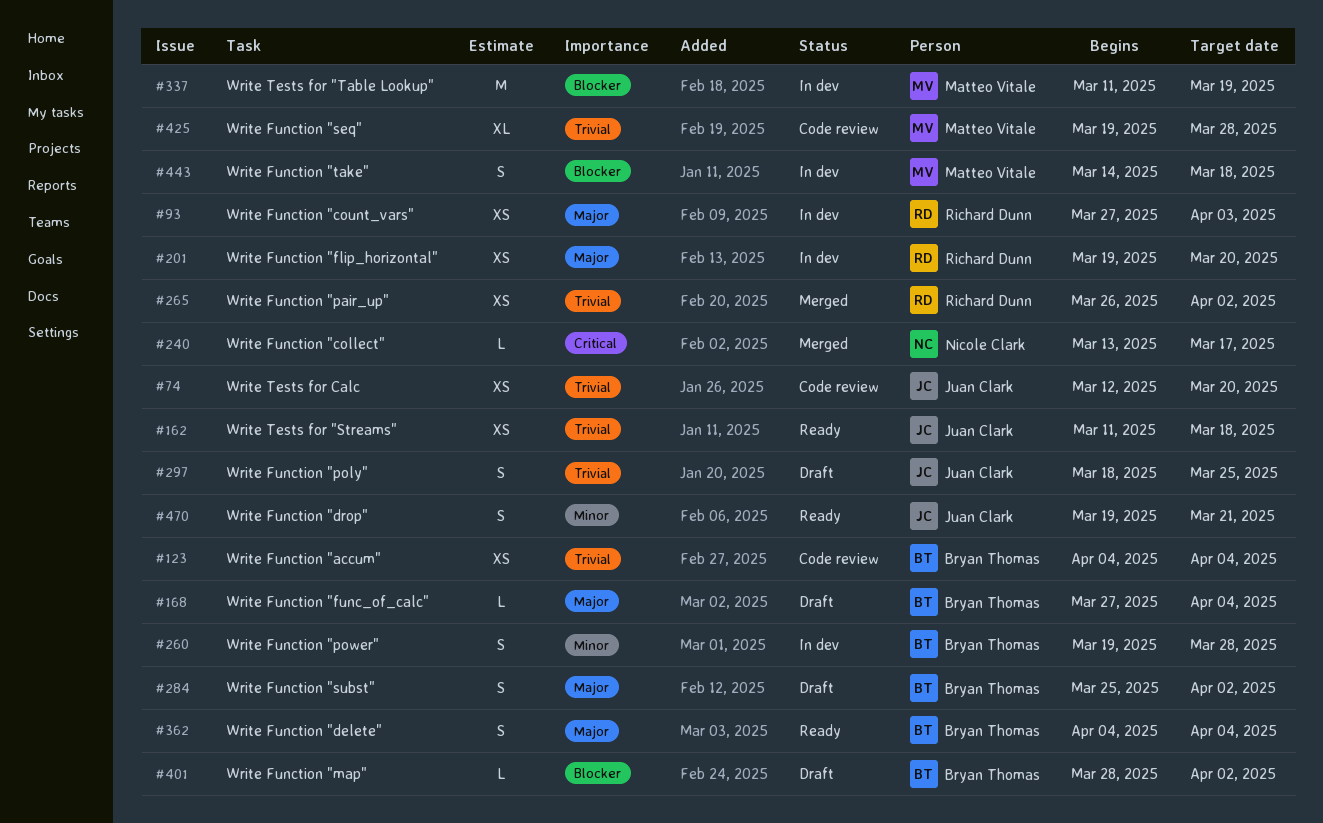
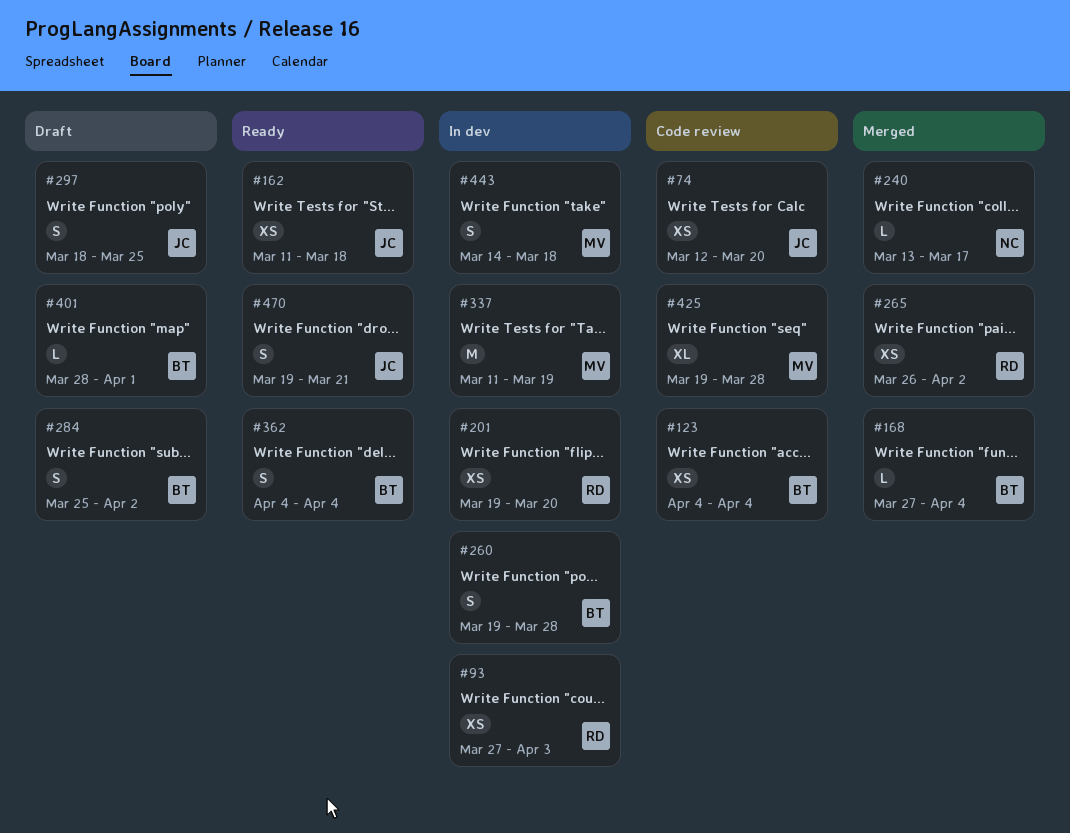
#168, status: Draft -> Merged
#401, due: Apr 2 -> Apr 1

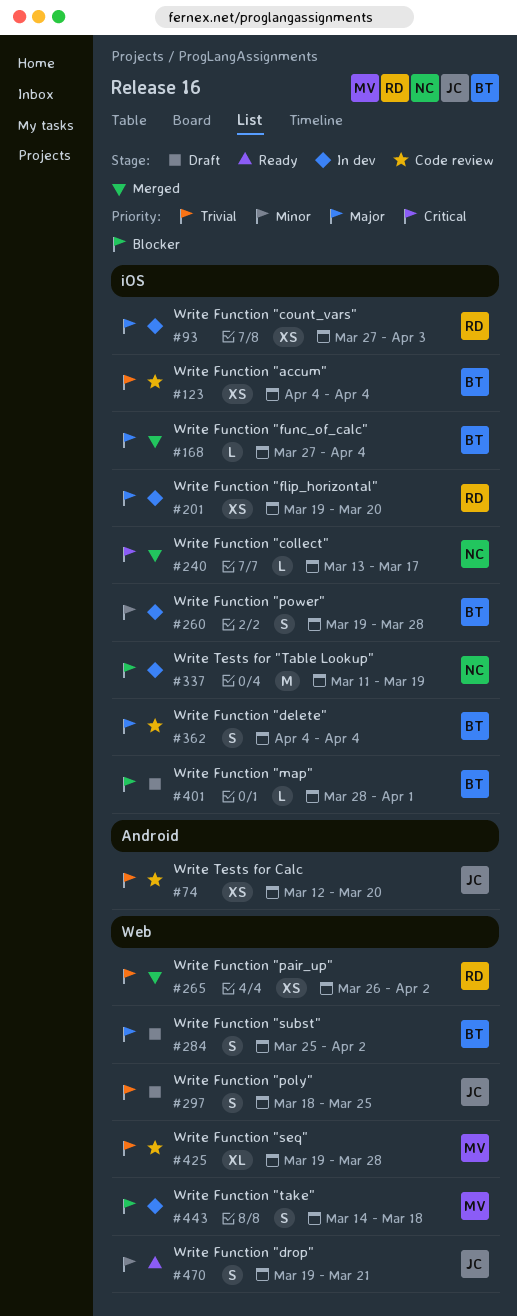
#162: present -> none
#337, owner: MV -> NC
#362, status: Ready -> Code review

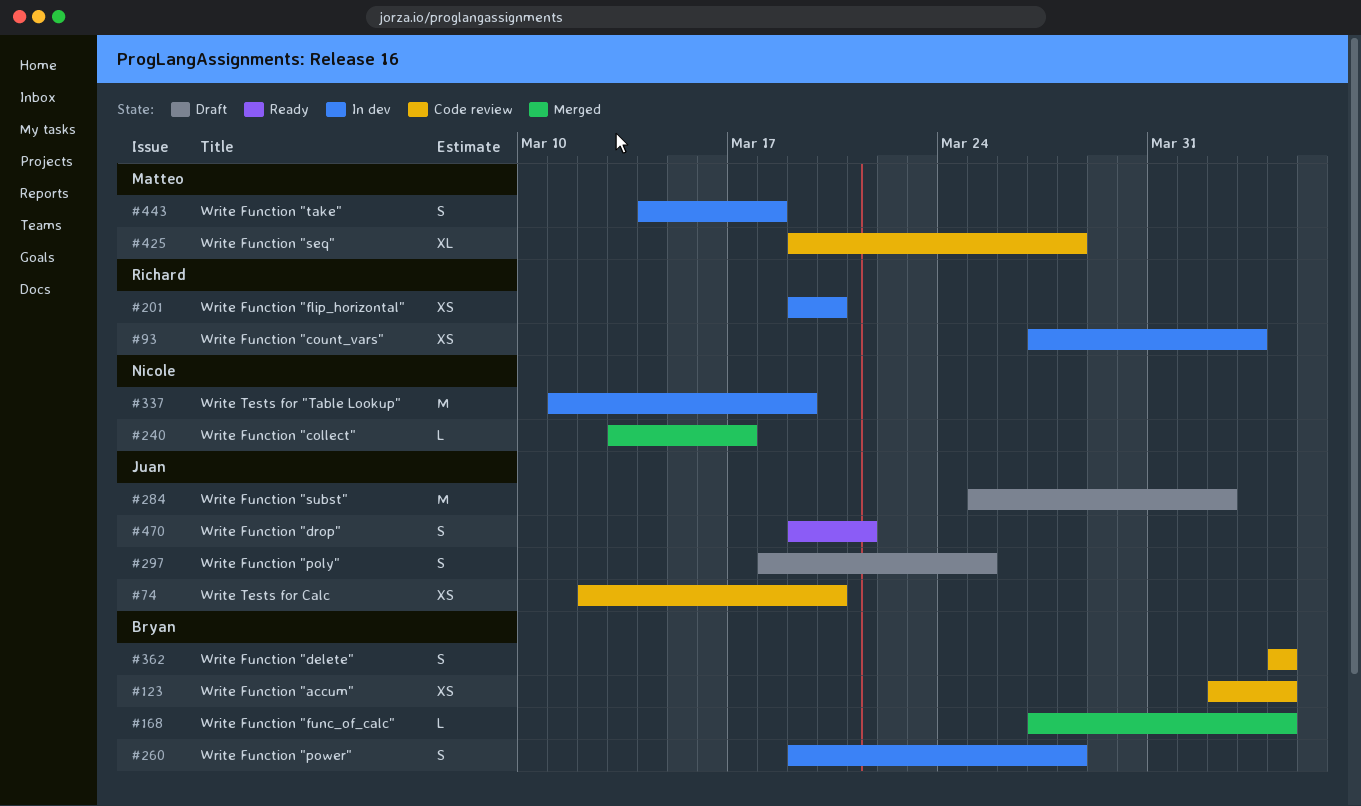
#123, start: Apr 4 -> Apr 2
#265: present -> none
#284, owner: Bryan -> Juan
#284, estimate: S -> M
#401: present -> none

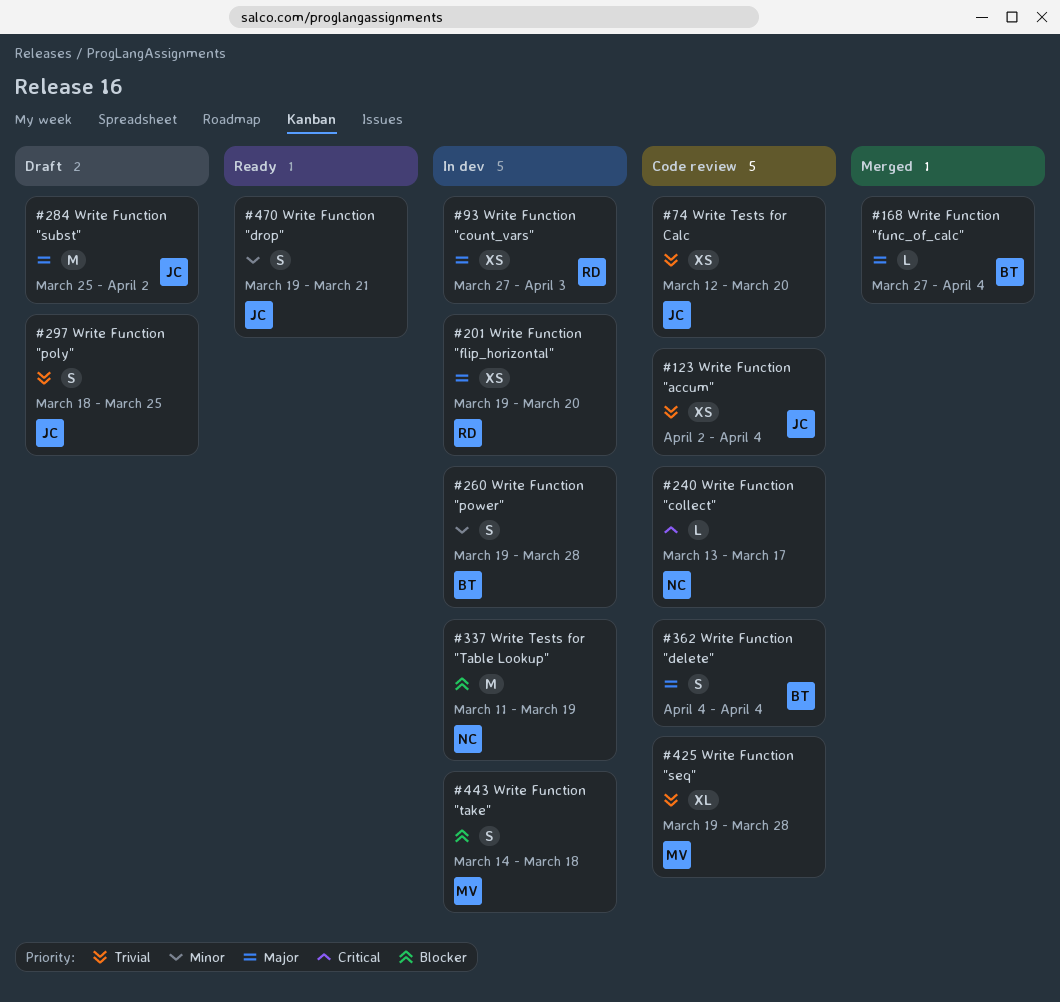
#123, owner: Bryan -> Juan
#240, status: Merged -> Code review

